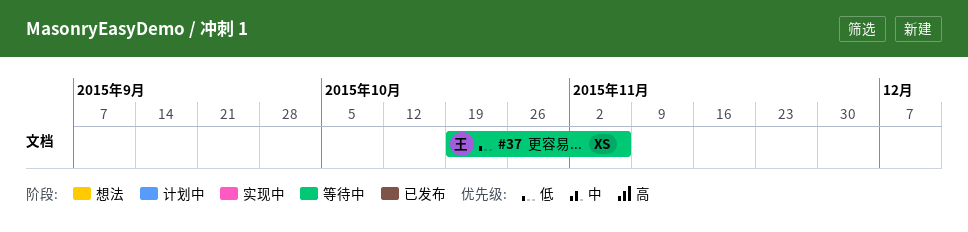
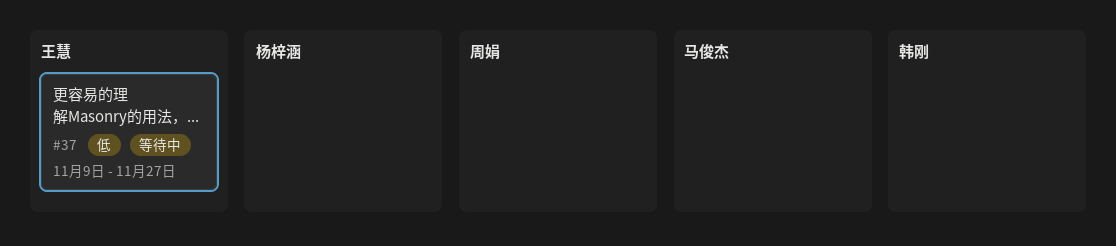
#37, start: Oct 19 -> Nov 9
#37, due: Nov 6 -> Nov 27

